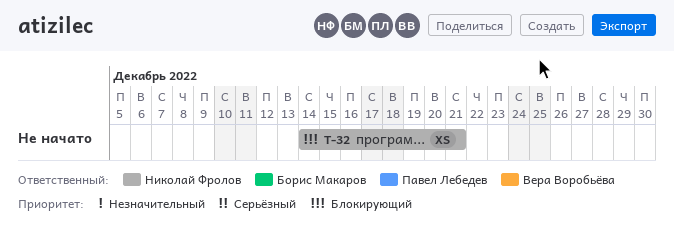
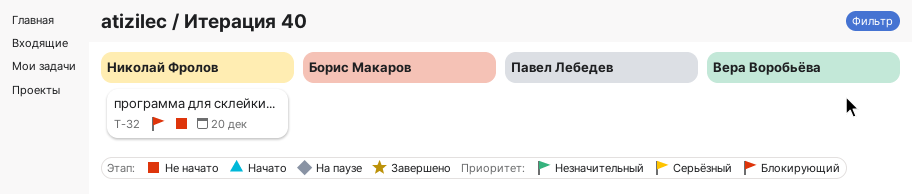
T-32, due: Dec 21 -> Dec 20

